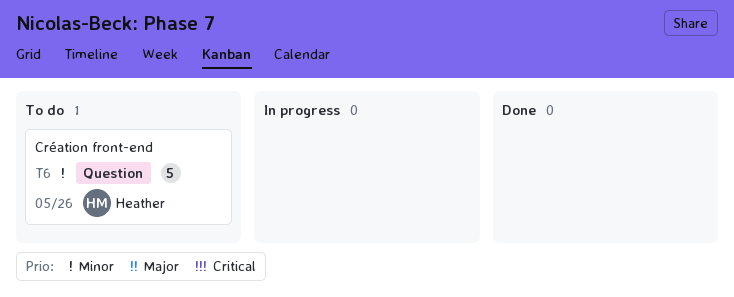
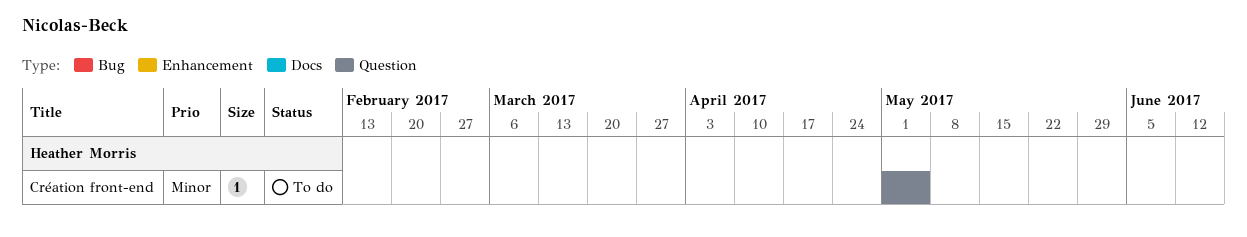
Création front-end, estimate: 5 -> 1
Création front-end, due: May 26 -> May 5

